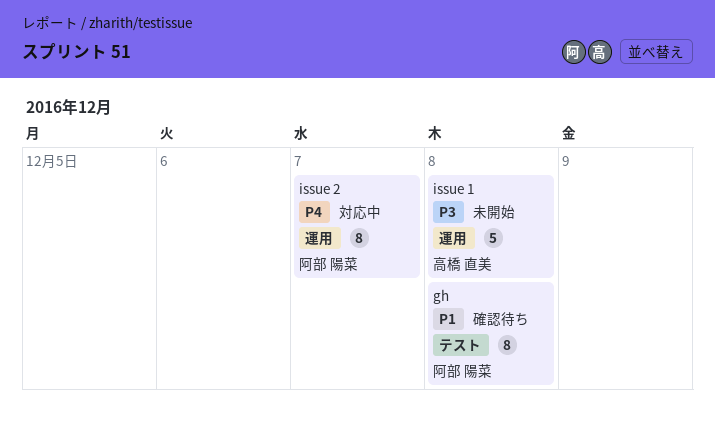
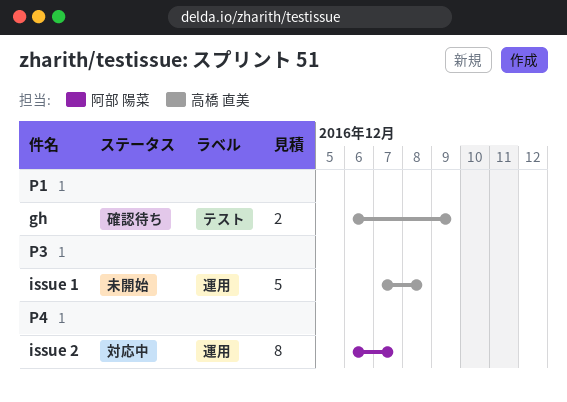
gh, owner: 阿部 陽菜 -> 高橋 直美
gh, estimate: 8 -> 2
gh, due: Dec 8 -> Dec 9

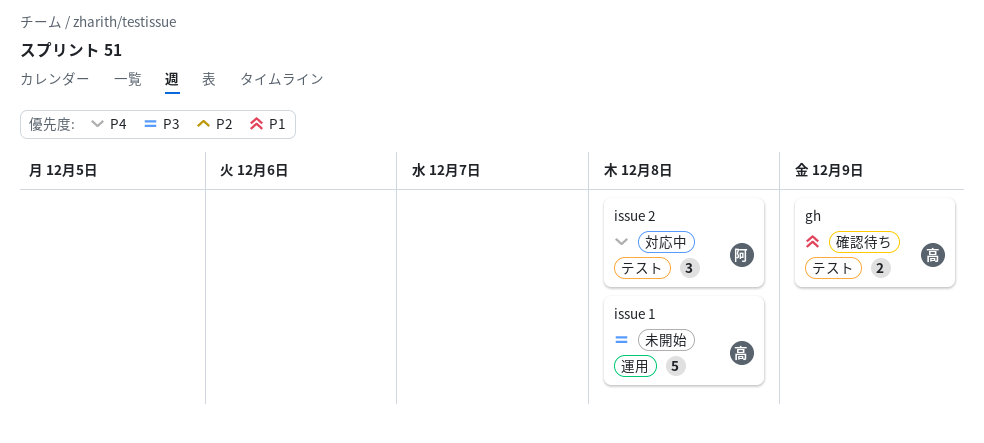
issue 2, label: 運用 -> テスト
issue 2, estimate: 8 -> 3
issue 2, due: Dec 7 -> Dec 8

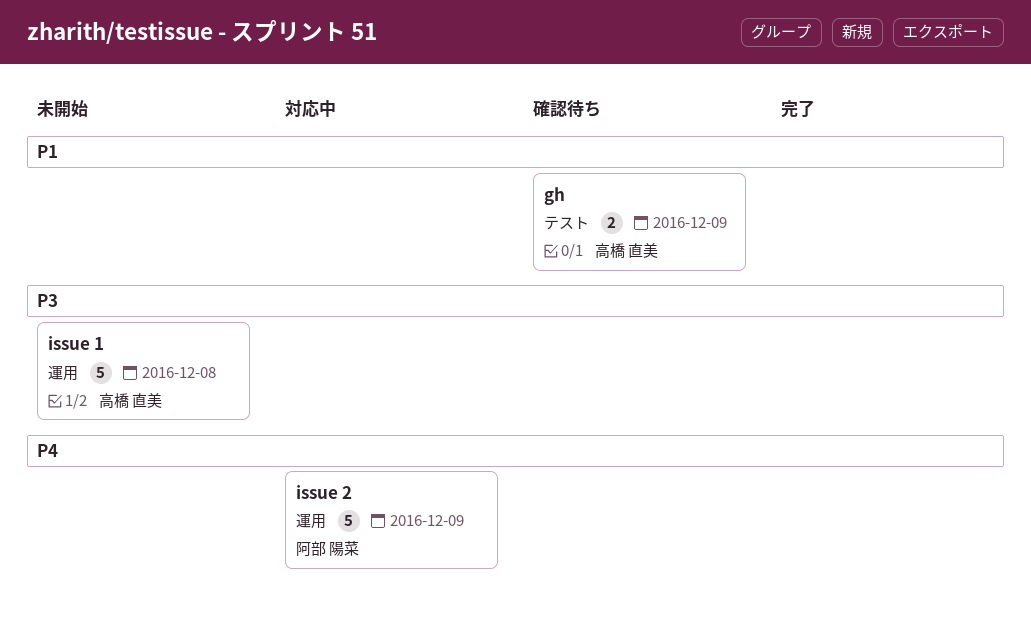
issue 2, label: テスト -> 運用
issue 2, estimate: 3 -> 5
issue 2, due: Dec 8 -> Dec 9

